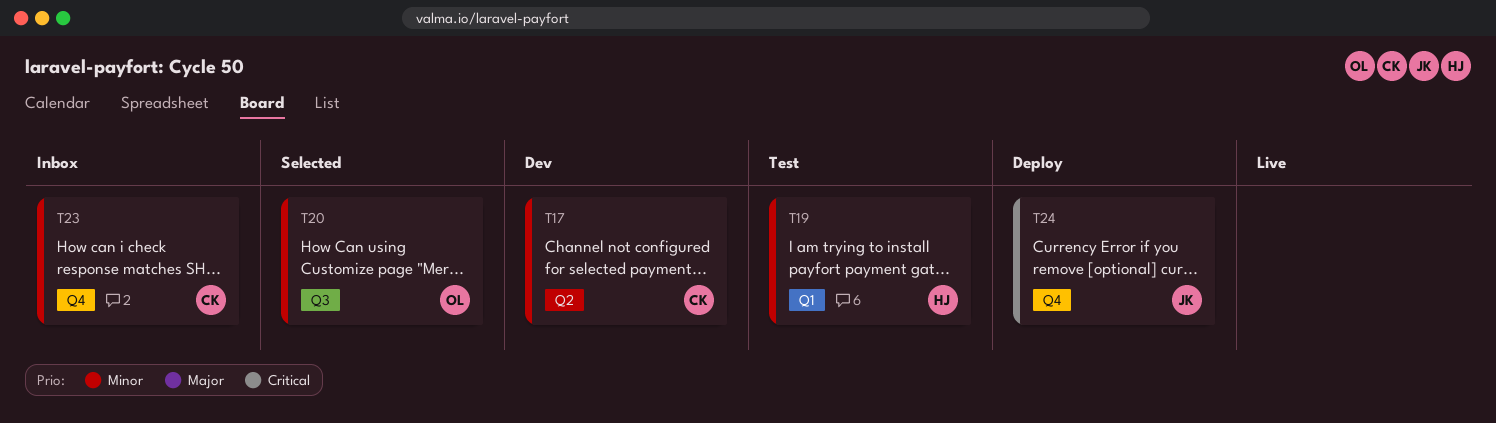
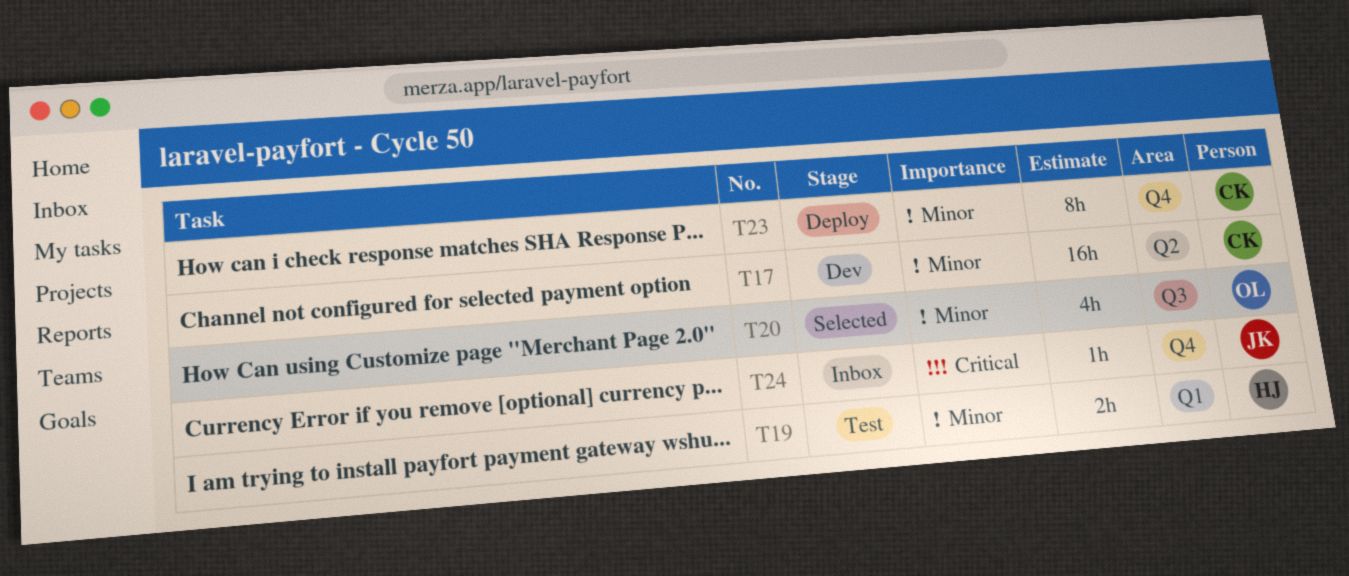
T23, status: Inbox -> Deploy
T24, status: Deploy -> Inbox

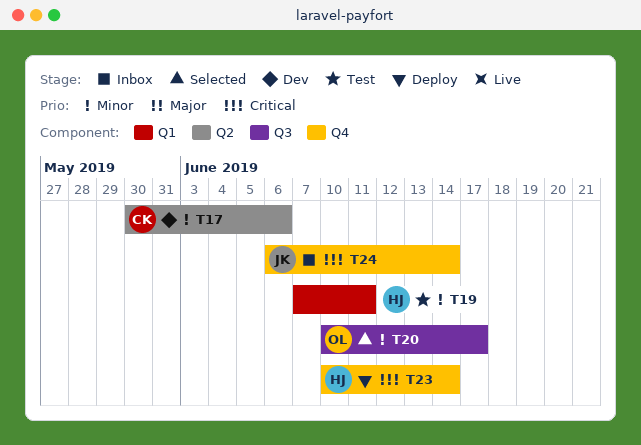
T23, owner: CK -> HJ
T23, priority: Minor -> Critical

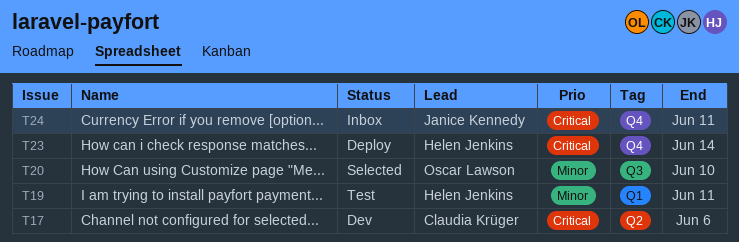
T17, priority: Minor -> Critical
T20, due: Jun 17 -> Jun 10
T24, due: Jun 14 -> Jun 11

